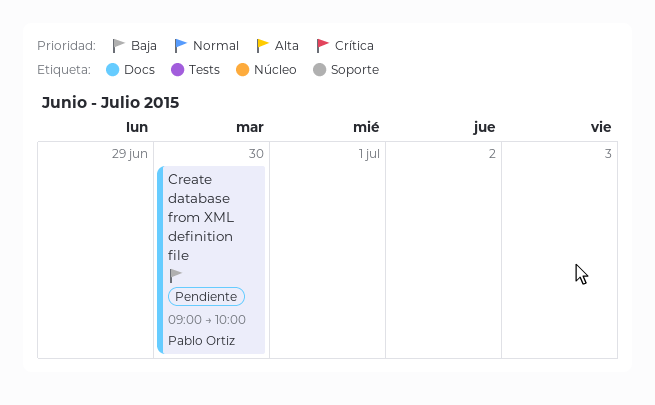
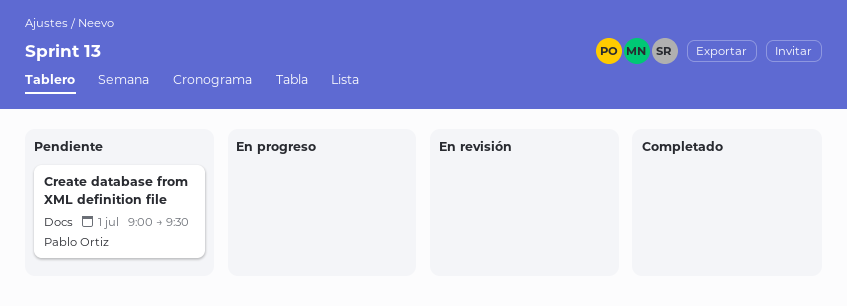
Create database from XML definition file, day: Jun 30 -> Jul 1
Create database from XML definition file, ends: 10:00 -> 09:30

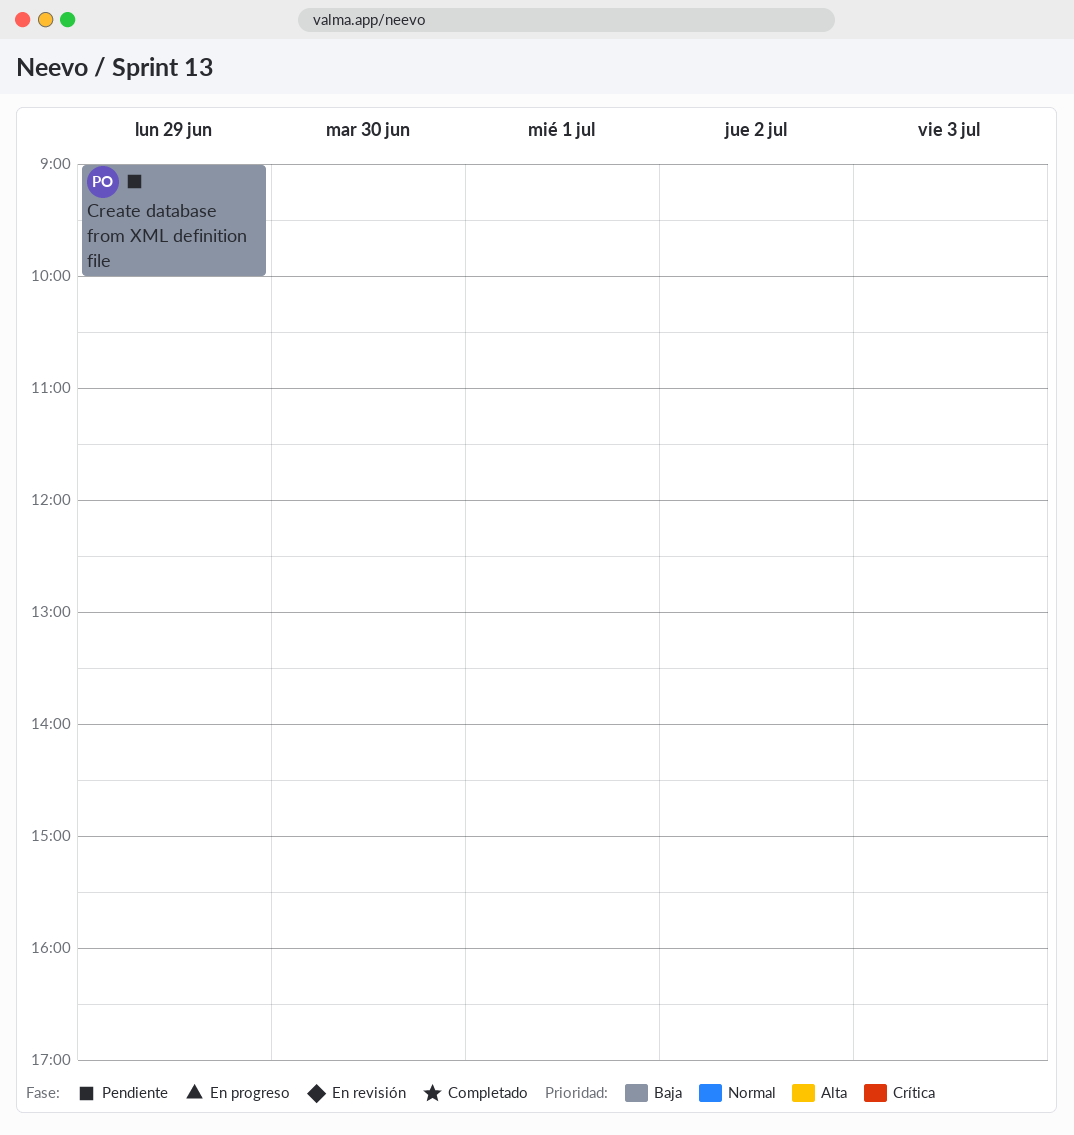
Create database from XML definition file, day: Jul 1 -> Jun 29
Create database from XML definition file, ends: 09:30 -> 10:00

